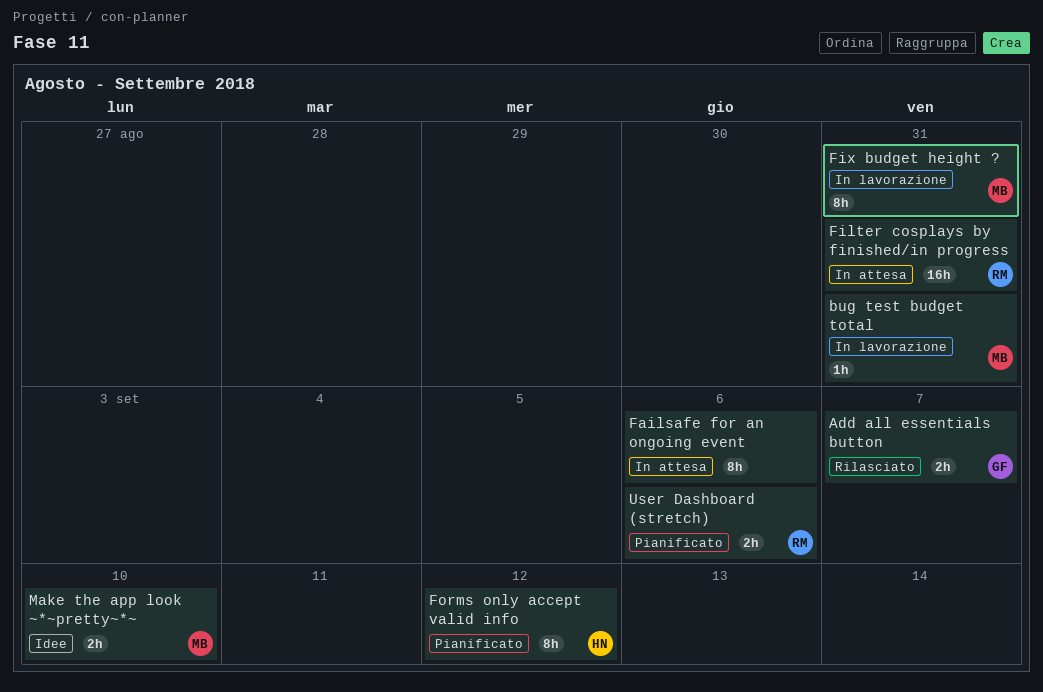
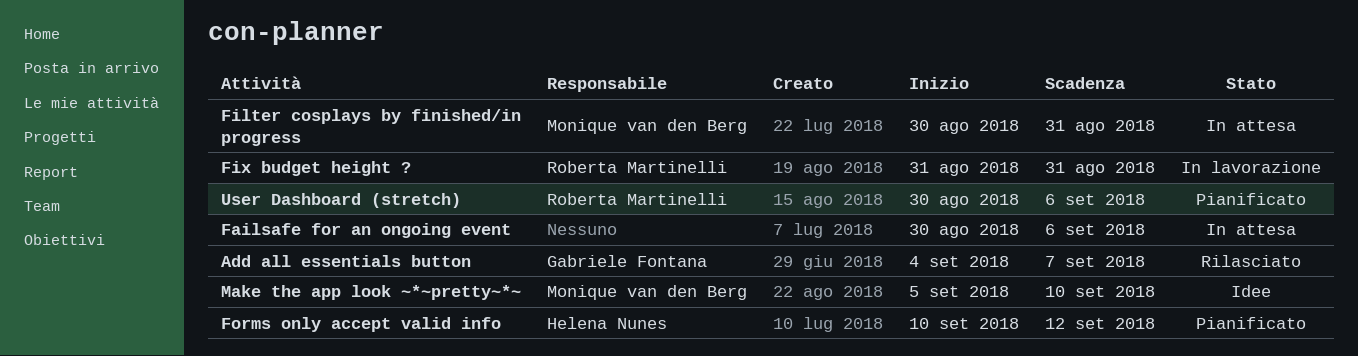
bug test budget total: present -> none
Filter cosplays by finished/in progress, owner: Roberta Martinelli -> Monique van den Berg
Fix budget height ?, owner: Monique van den Berg -> Roberta Martinelli

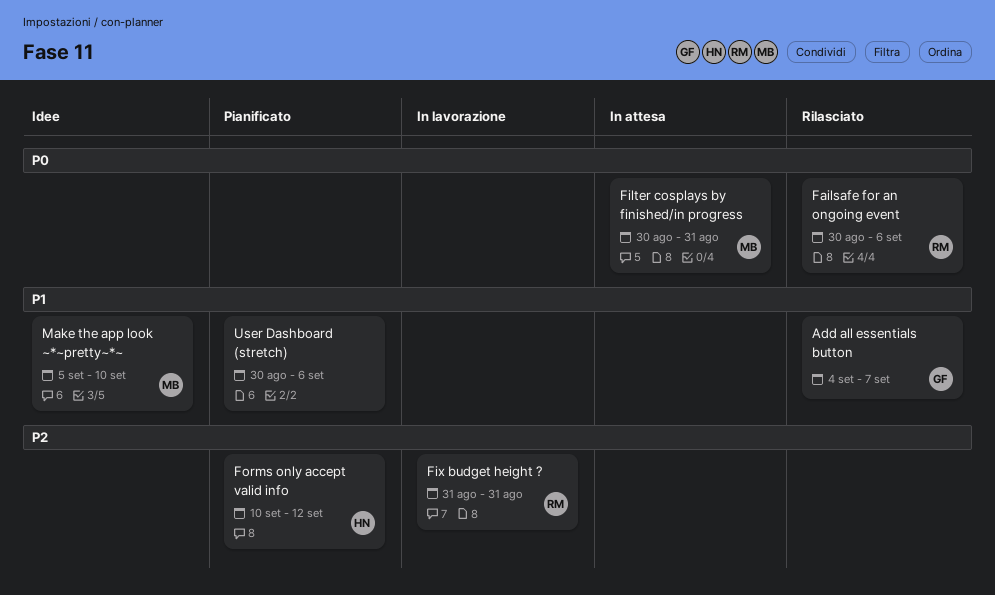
Failsafe for an ongoing event, status: In attesa -> Rilasciato
Failsafe for an ongoing event, owner: none -> Roberta Martinelli
User Dashboard (stretch), owner: Roberta Martinelli -> none

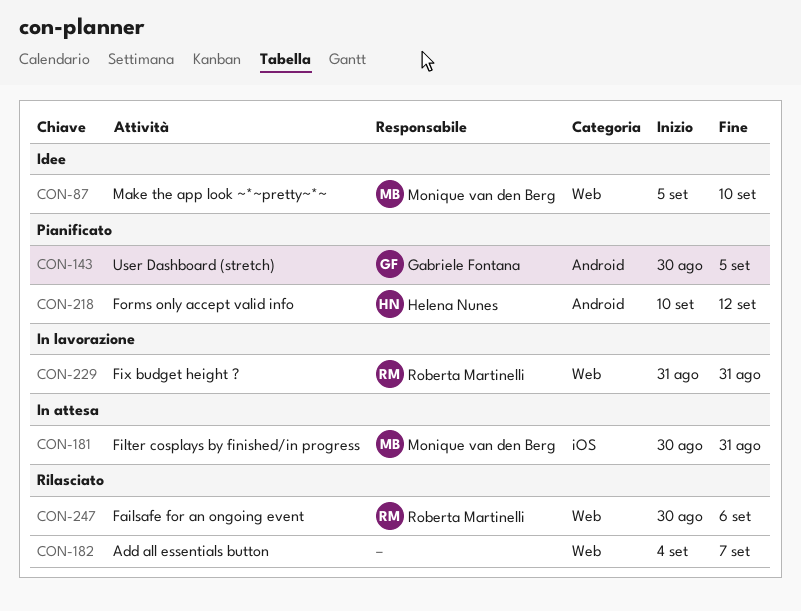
Add all essentials button, owner: Gabriele Fontana -> none
User Dashboard (stretch), owner: none -> Gabriele Fontana
User Dashboard (stretch), due: Sep 6 -> Sep 5

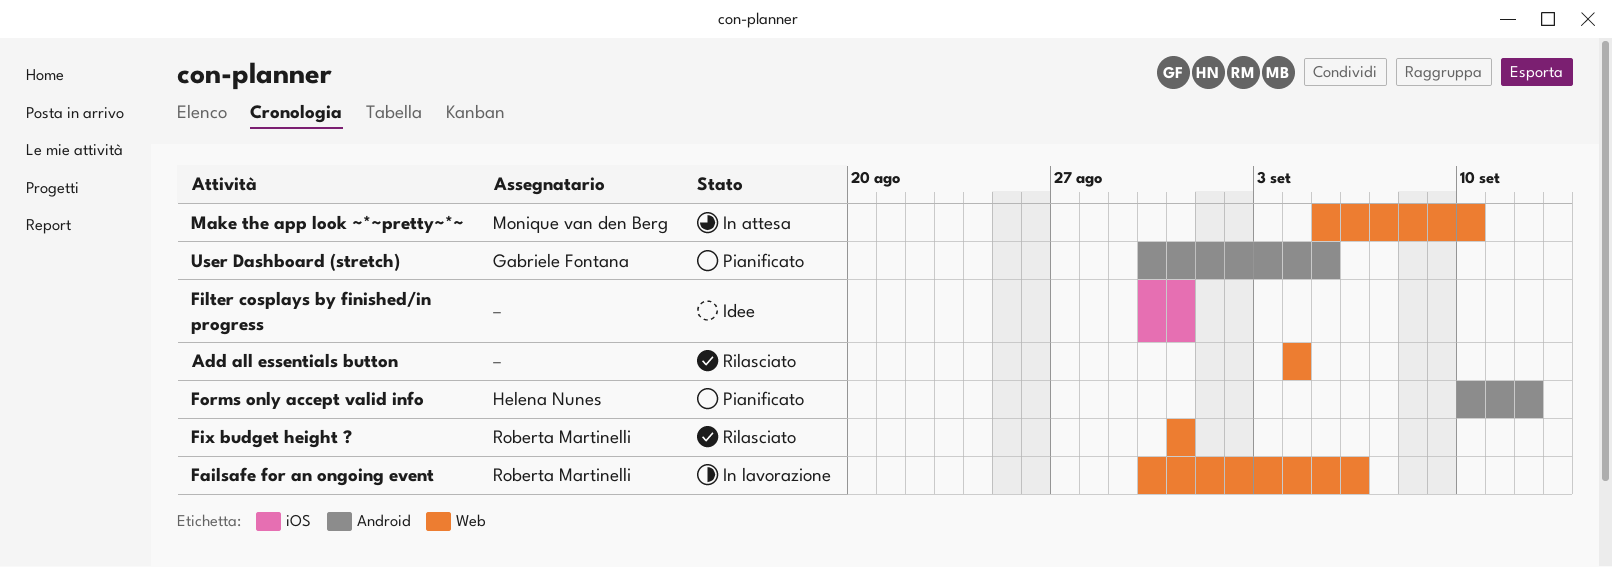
Add all essentials button, due: Sep 7 -> Sep 4
Failsafe for an ongoing event, status: Rilasciato -> In lavorazione
Filter cosplays by finished/in progress, status: In attesa -> Idee
Filter cosplays by finished/in progress, owner: Monique van den Berg -> none
Fix budget height ?, status: In lavorazione -> Rilasciato
Make the app look ~*~pretty~*~, status: Idee -> In attesa

